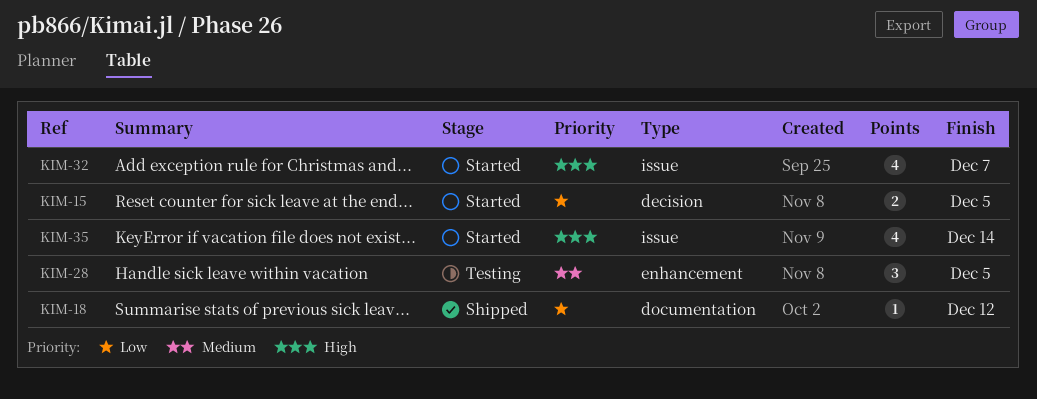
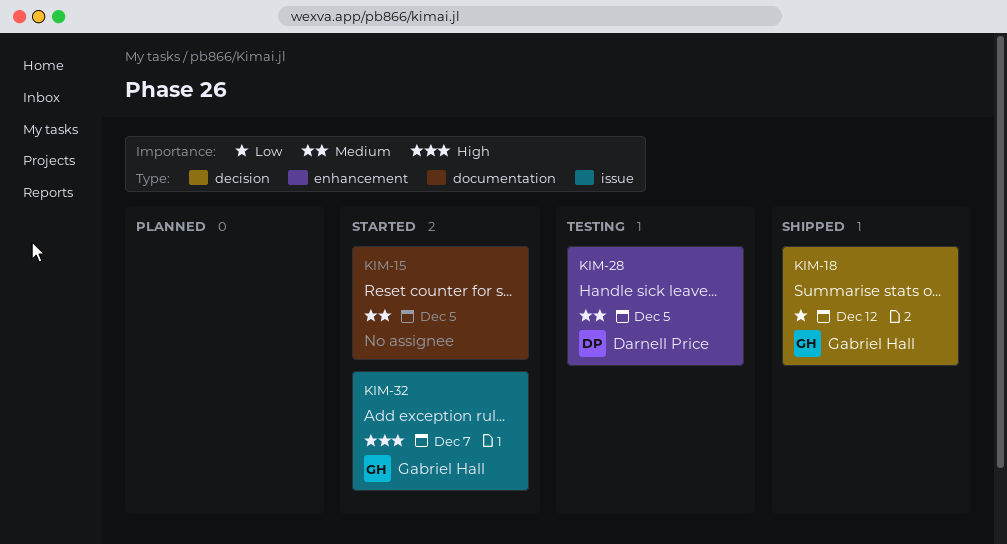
KIM-15, priority: Low -> Medium
KIM-15, label: decision -> documentation
KIM-18, label: documentation -> decision
KIM-35: present -> none

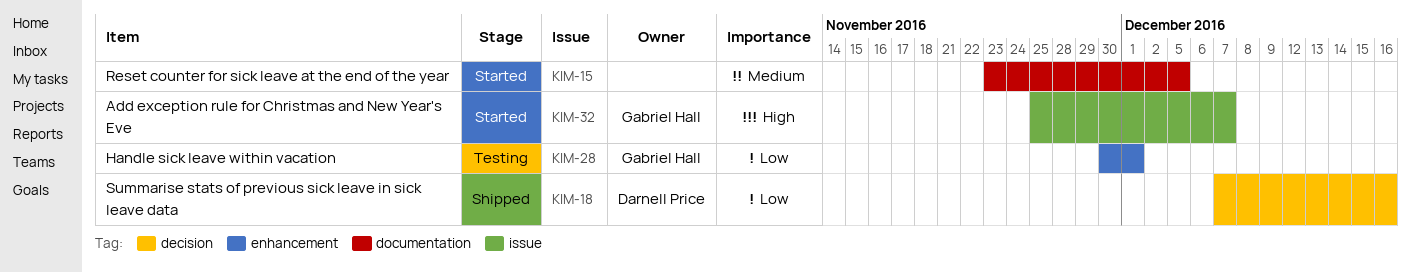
KIM-18, owner: Gabriel Hall -> Darnell Price
KIM-18, due: Dec 12 -> Dec 16
KIM-28, owner: Darnell Price -> Gabriel Hall
KIM-28, priority: Medium -> Low
KIM-28, due: Dec 5 -> Dec 1

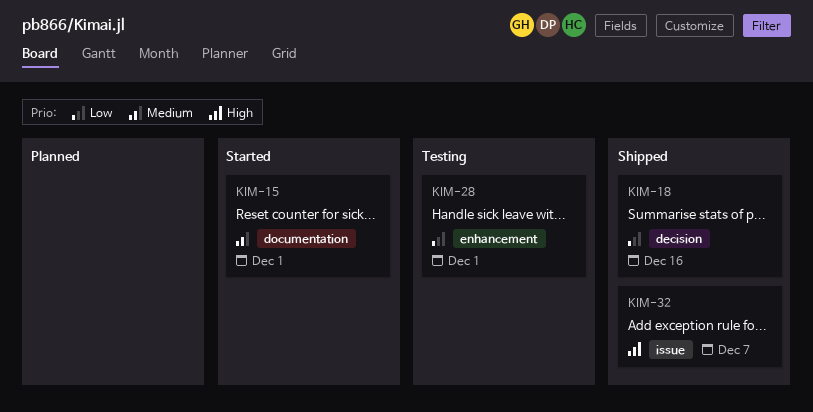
KIM-15, due: Dec 5 -> Dec 1
KIM-32, status: Started -> Shipped

